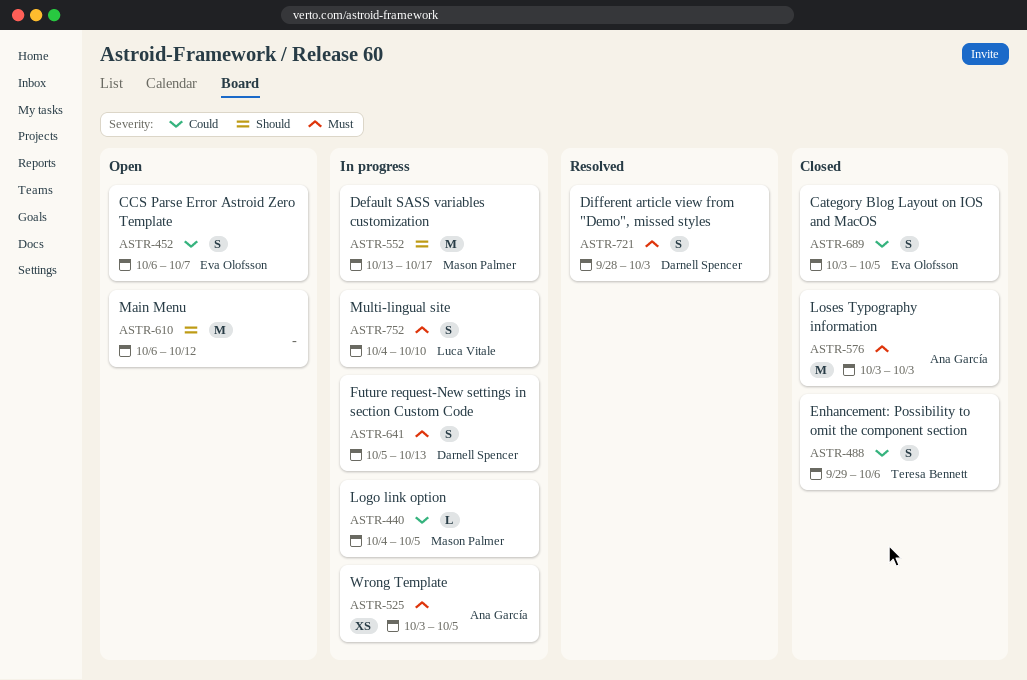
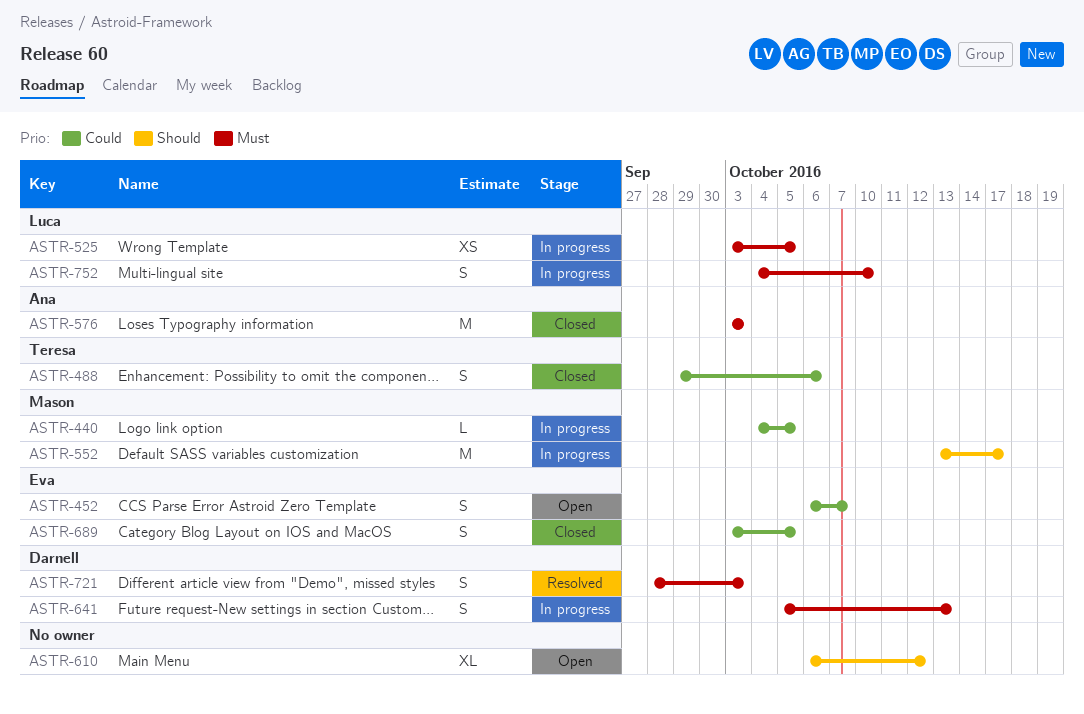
ASTR-525, owner: Ana García -> Luca Vitale
ASTR-610, estimate: M -> XL

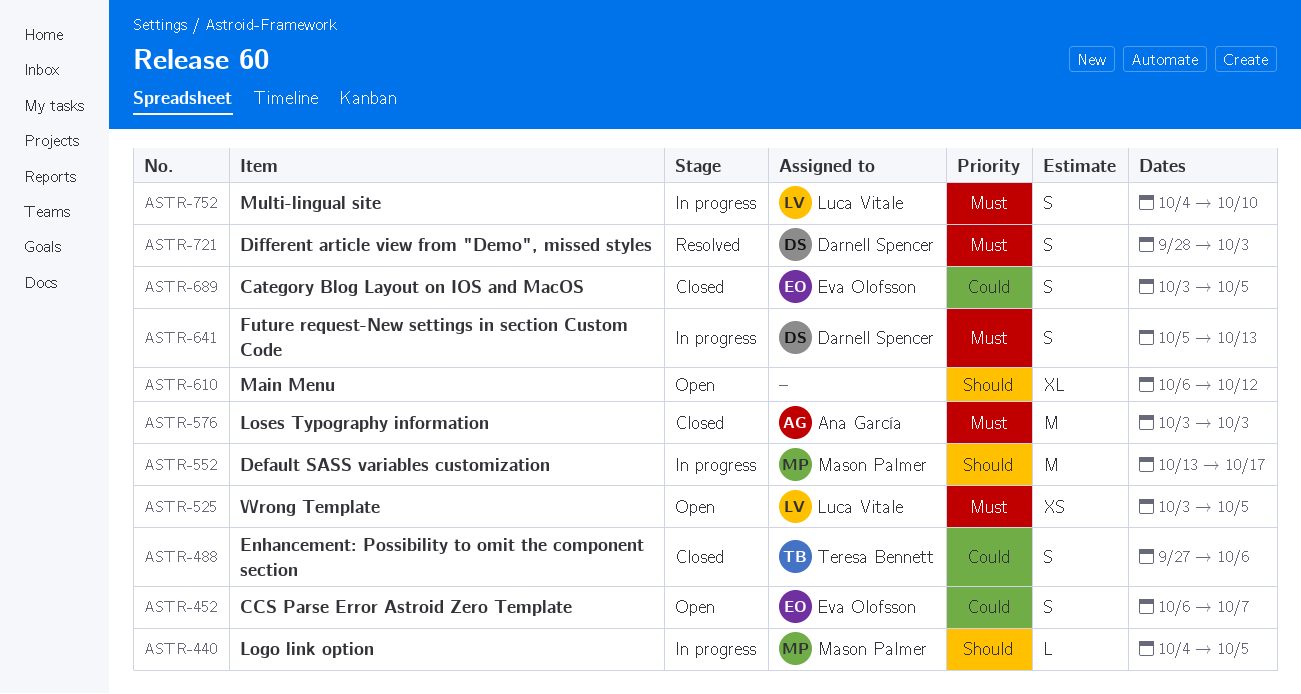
ASTR-440, priority: Could -> Should
ASTR-488, start: Sep 29 -> Sep 27
ASTR-525, status: In progress -> Open

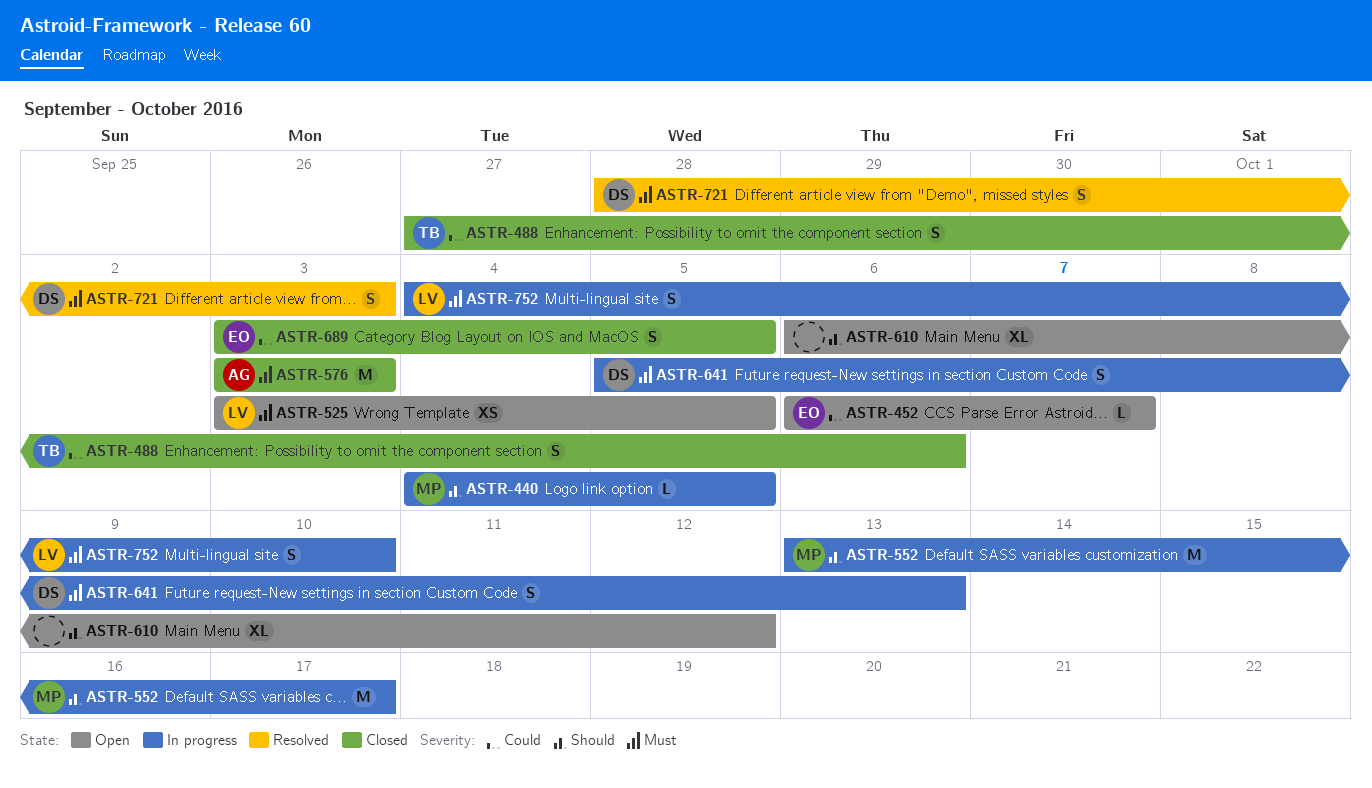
ASTR-452, estimate: S -> L

